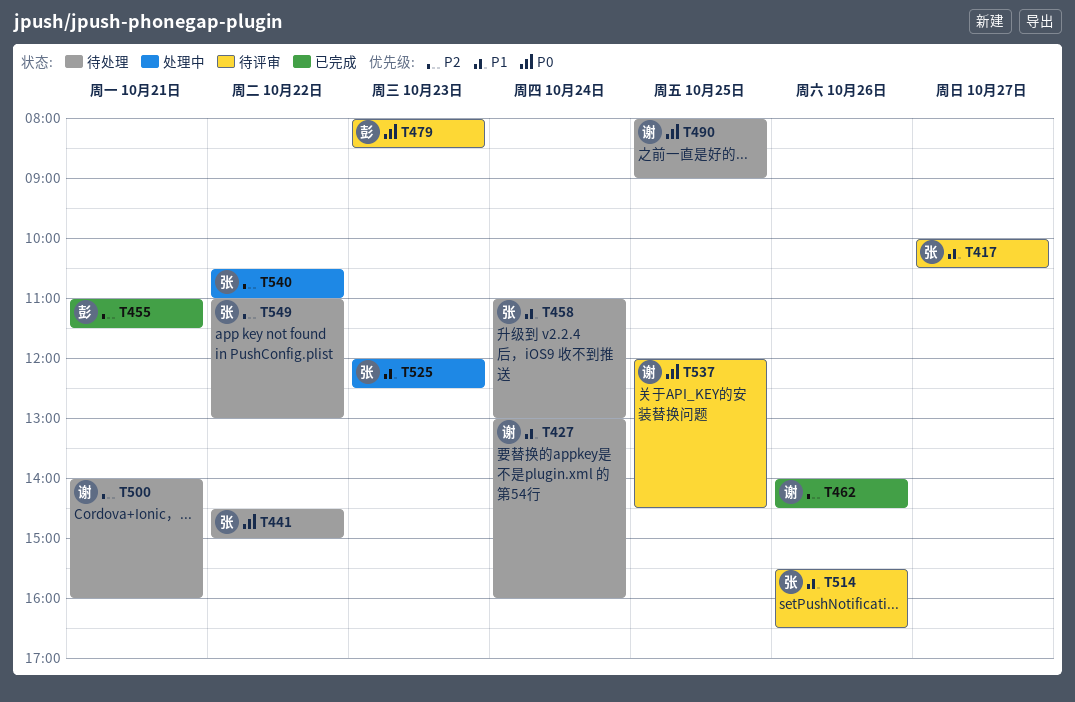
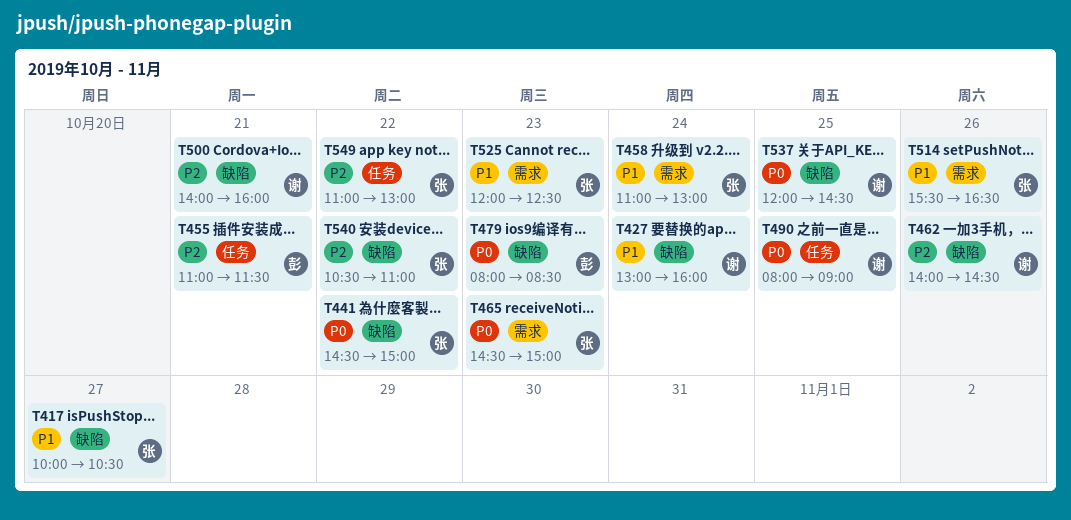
T465: none -> present

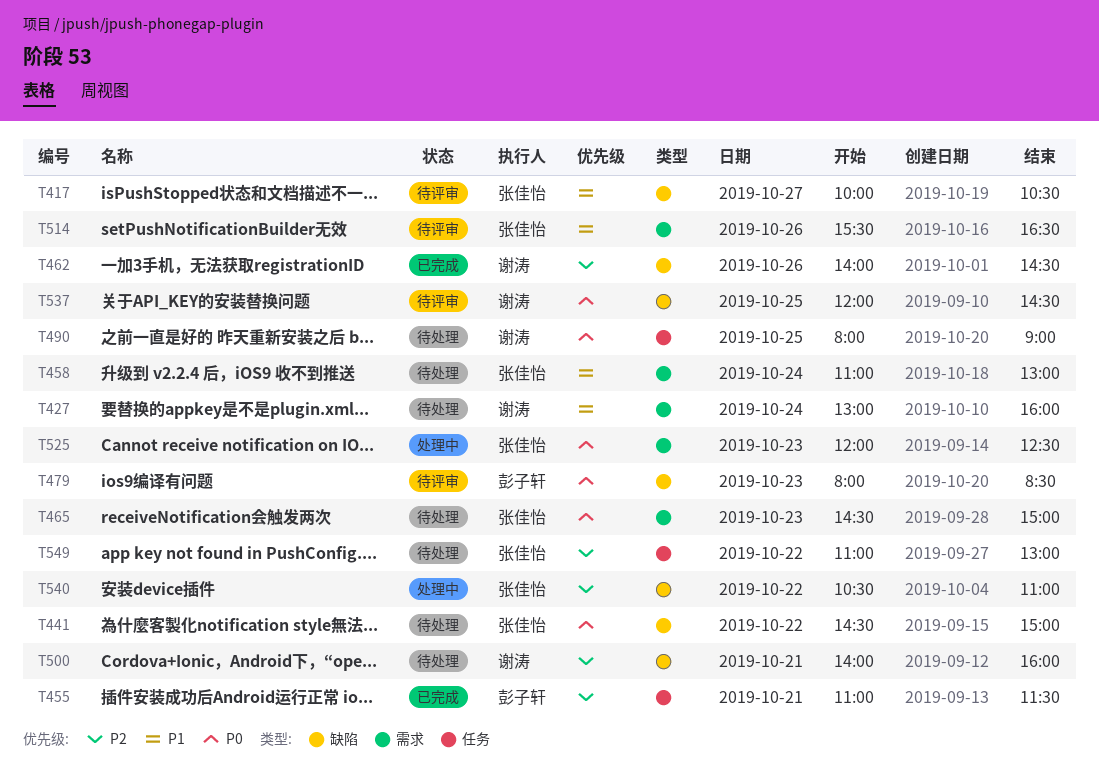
T427, label: 缺陷 -> 需求
T525, priority: P1 -> P0

